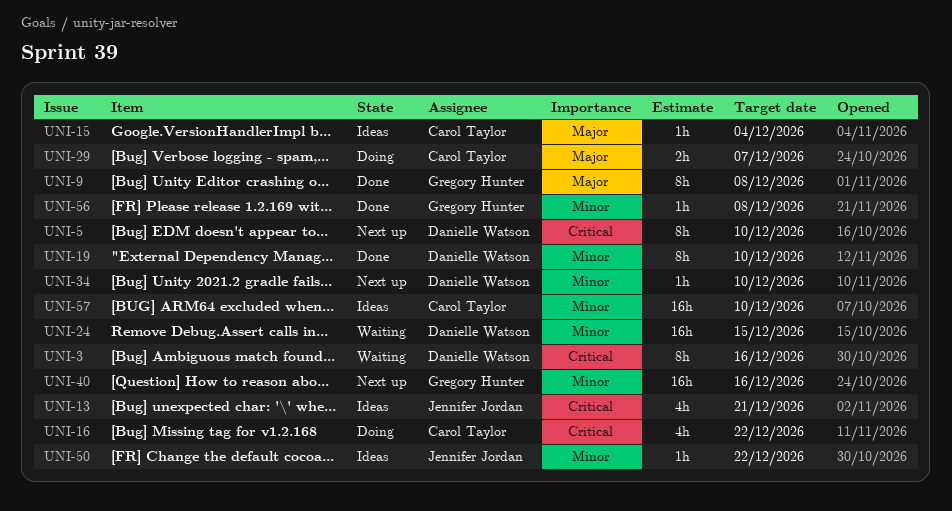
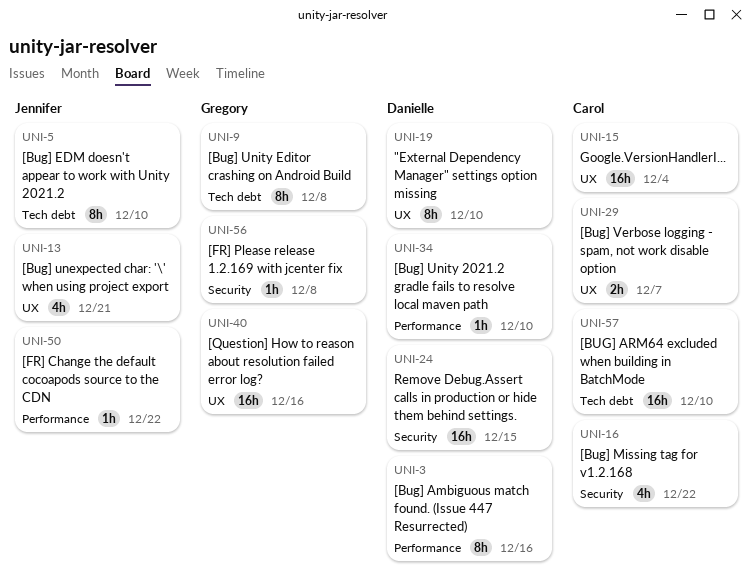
UNI-5, owner: Danielle Watson -> Jennifer Jordan
UNI-15, estimate: 1h -> 16h

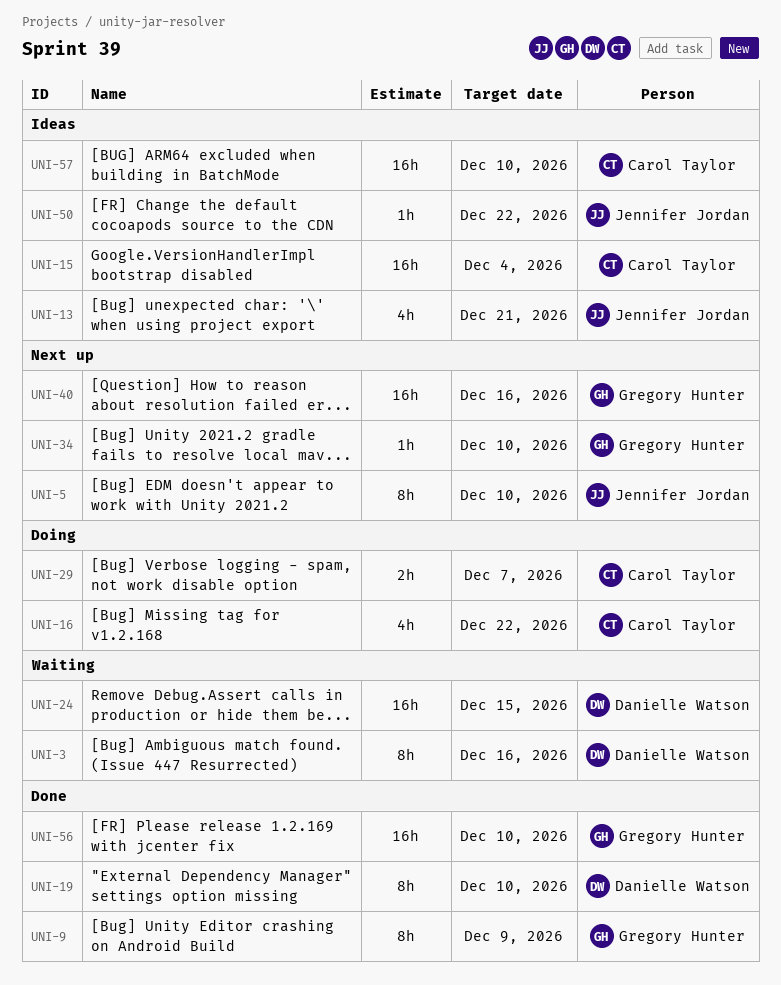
UNI-9, due: Dec 8 -> Dec 9
UNI-34, owner: Danielle Watson -> Gregory Hunter
UNI-56, estimate: 1h -> 16h
UNI-56, due: Dec 8 -> Dec 10

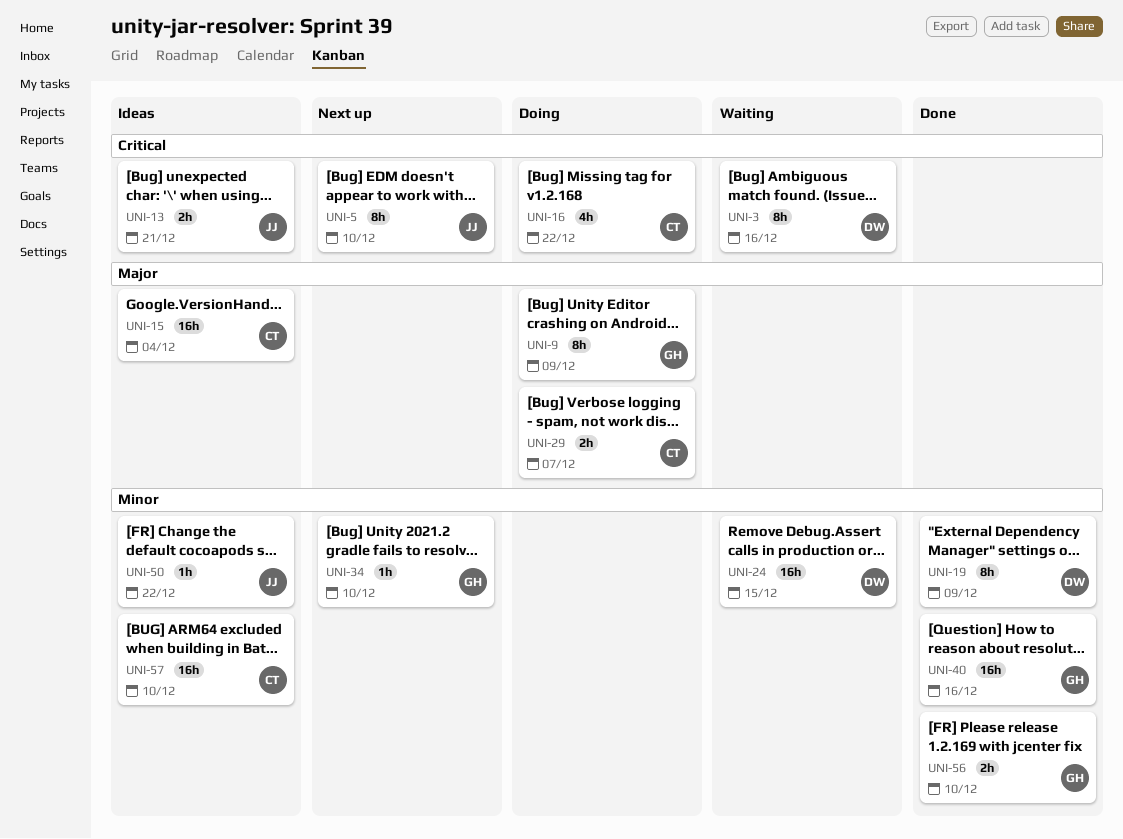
UNI-9, status: Done -> Doing
UNI-13, estimate: 4h -> 2h
UNI-19, due: Dec 10 -> Dec 9
UNI-40, status: Next up -> Done
UNI-56, estimate: 16h -> 2h

